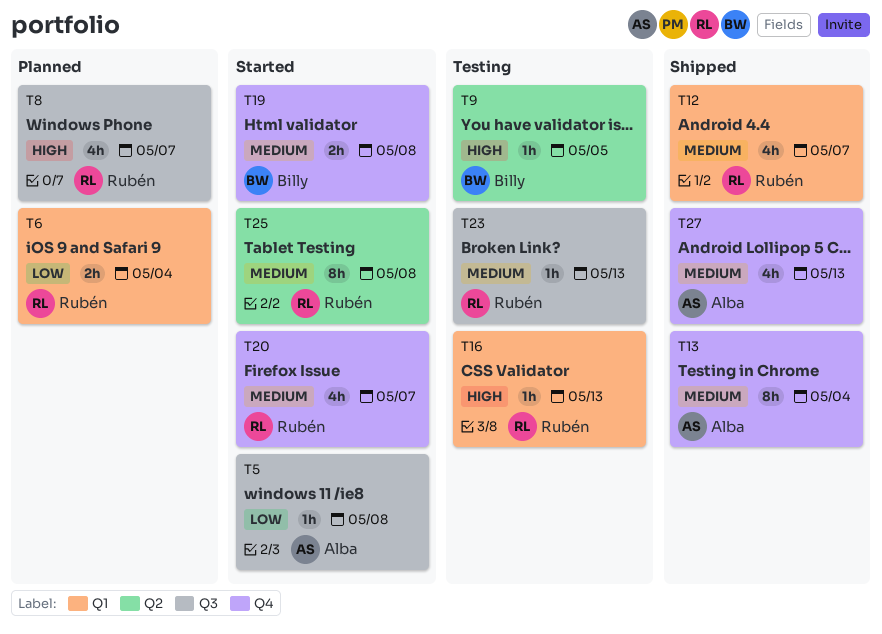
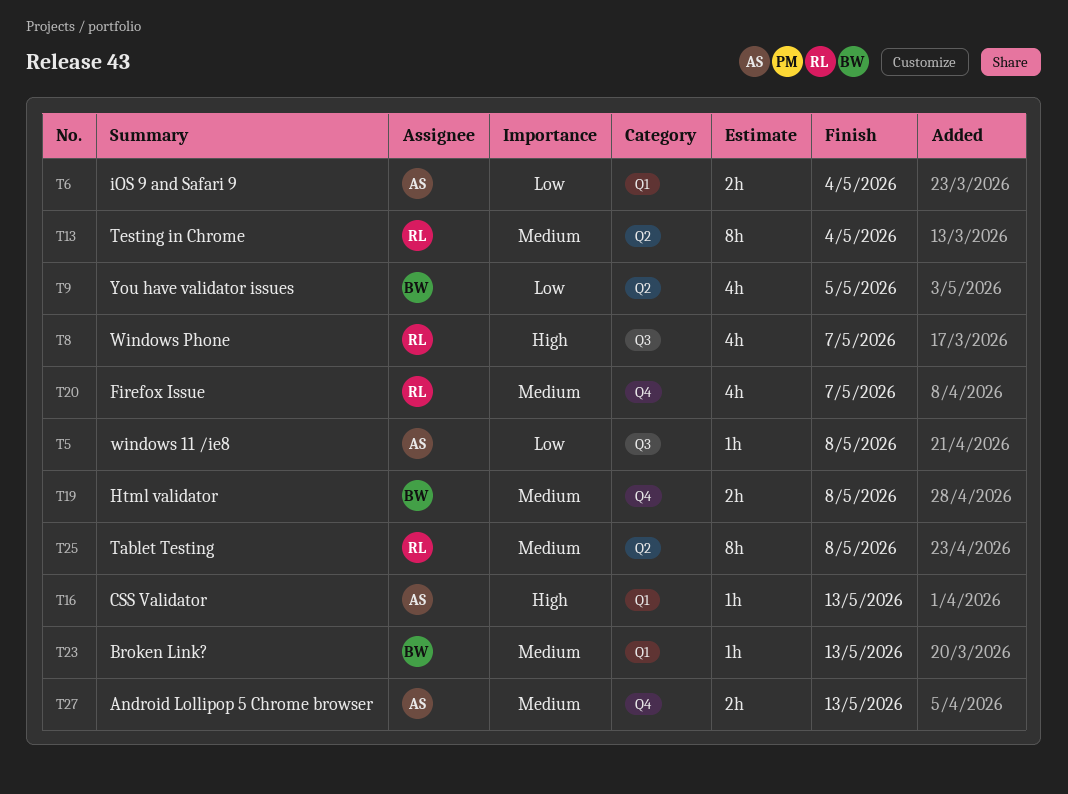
T6, owner: Rubén -> Alba
T9, priority: High -> Low
T9, estimate: 1h -> 4h
T12: present -> none
T13, owner: Alba -> Rubén
T13, label: Q4 -> Q2
T16, owner: Rubén -> Alba
T23, owner: Rubén -> Billy
T23, label: Q3 -> Q1
T27, estimate: 4h -> 2h

